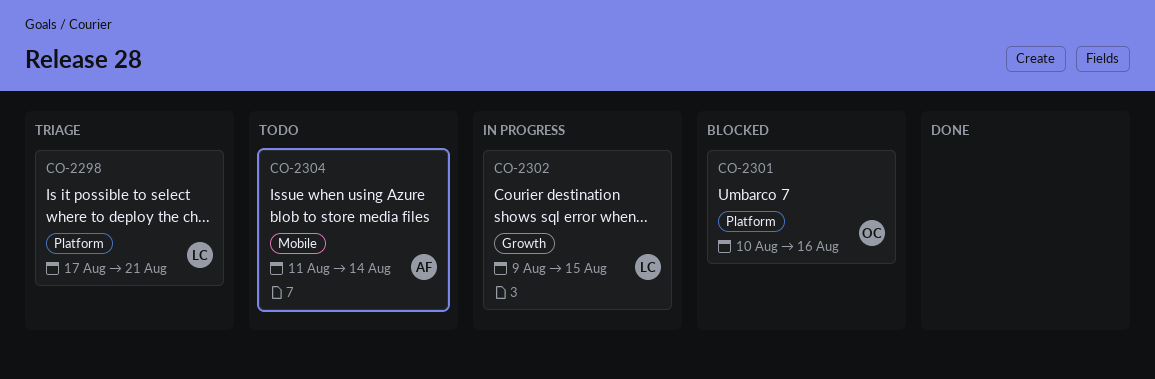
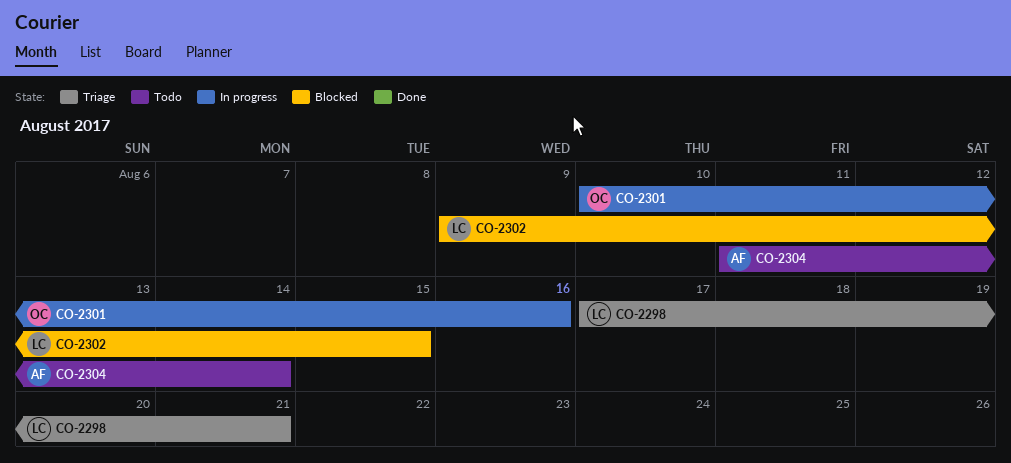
CO-2301, status: Blocked -> In progress
CO-2302, status: In progress -> Blocked

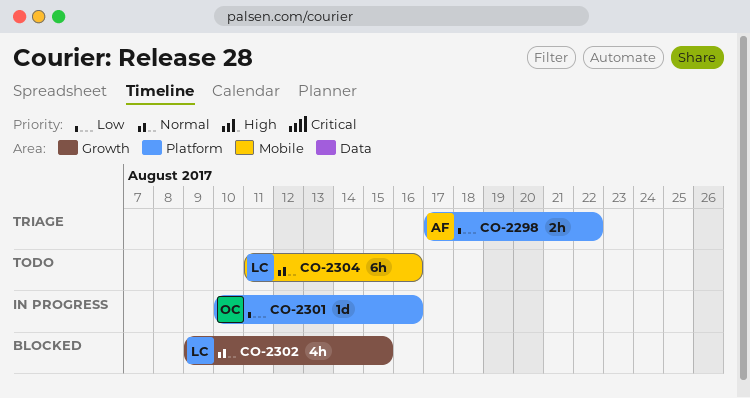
CO-2298, owner: LC -> AF
CO-2298, due: Aug 21 -> Aug 22
CO-2304, owner: AF -> LC
CO-2304, due: Aug 14 -> Aug 16

